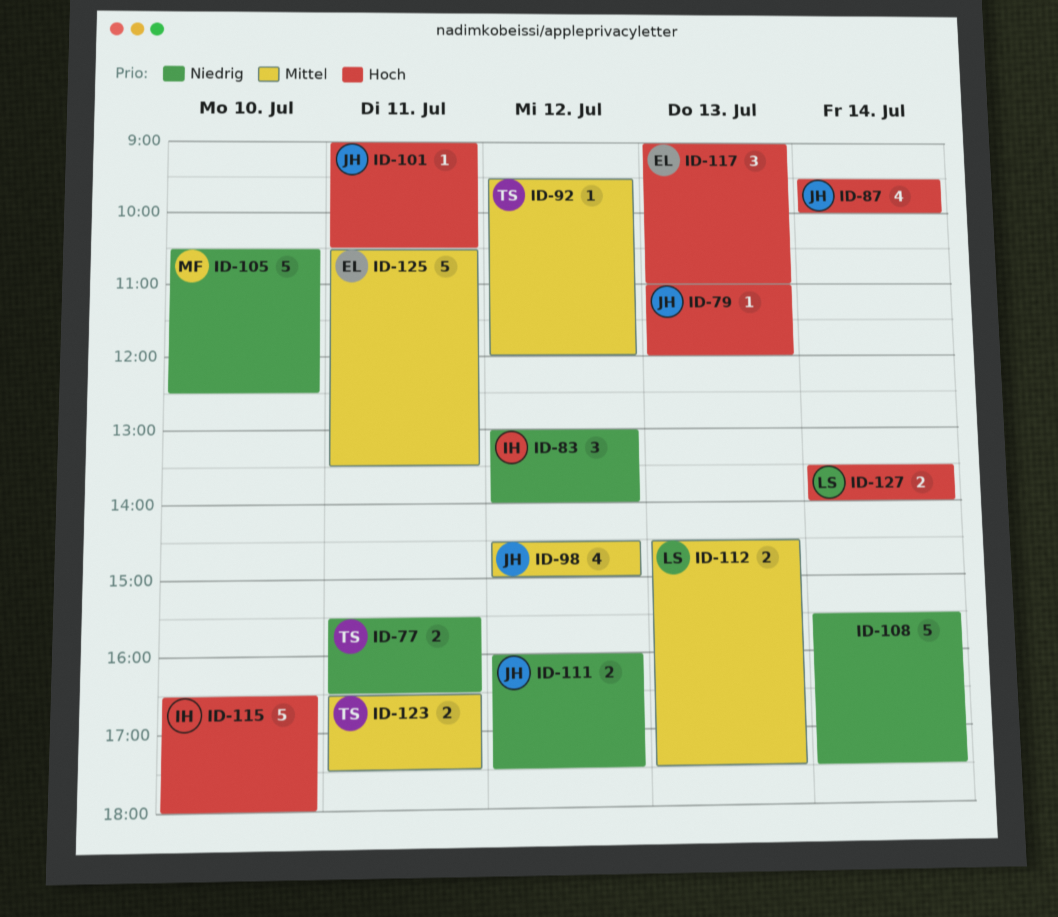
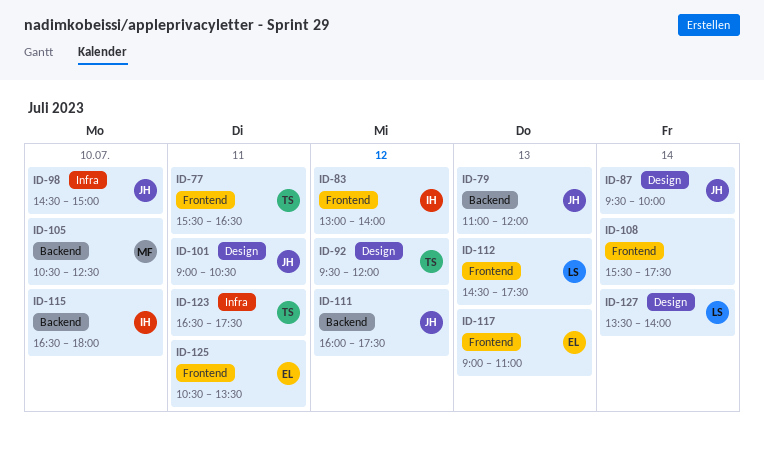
ID-98, day: Jul 12 -> Jul 10

